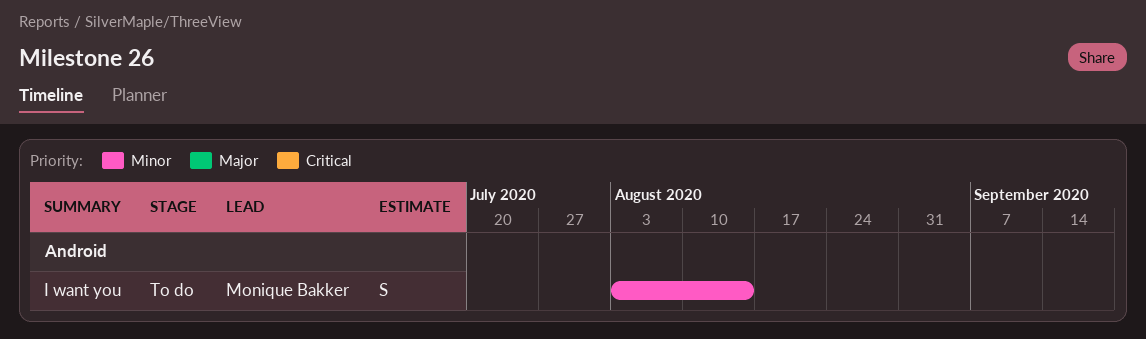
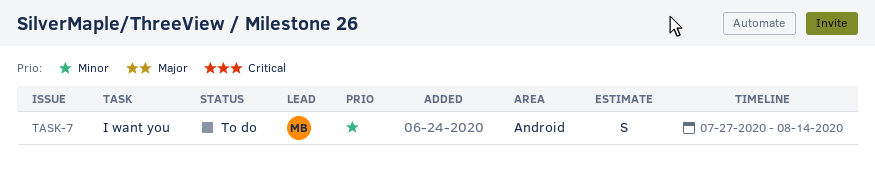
I want you, start: Aug 3 -> Jul 27

